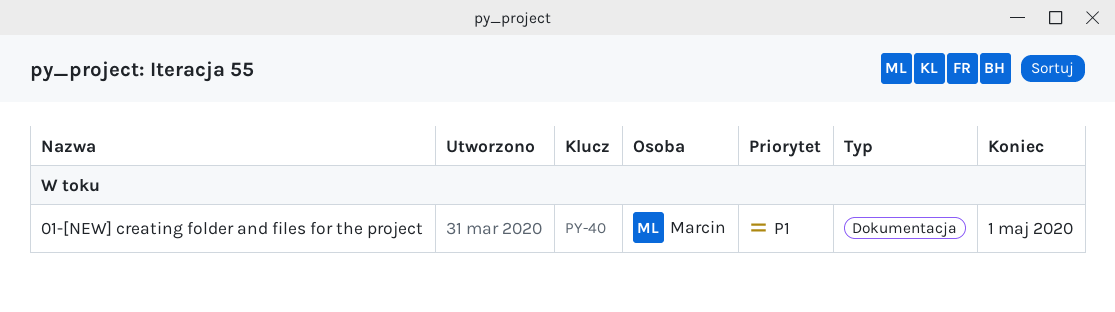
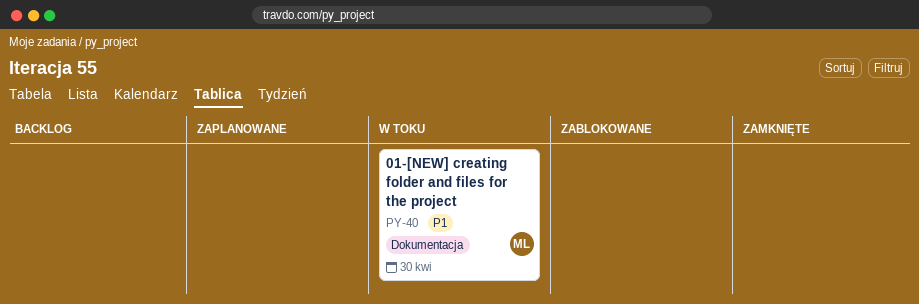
PY-40, due: May 1 -> Apr 30

